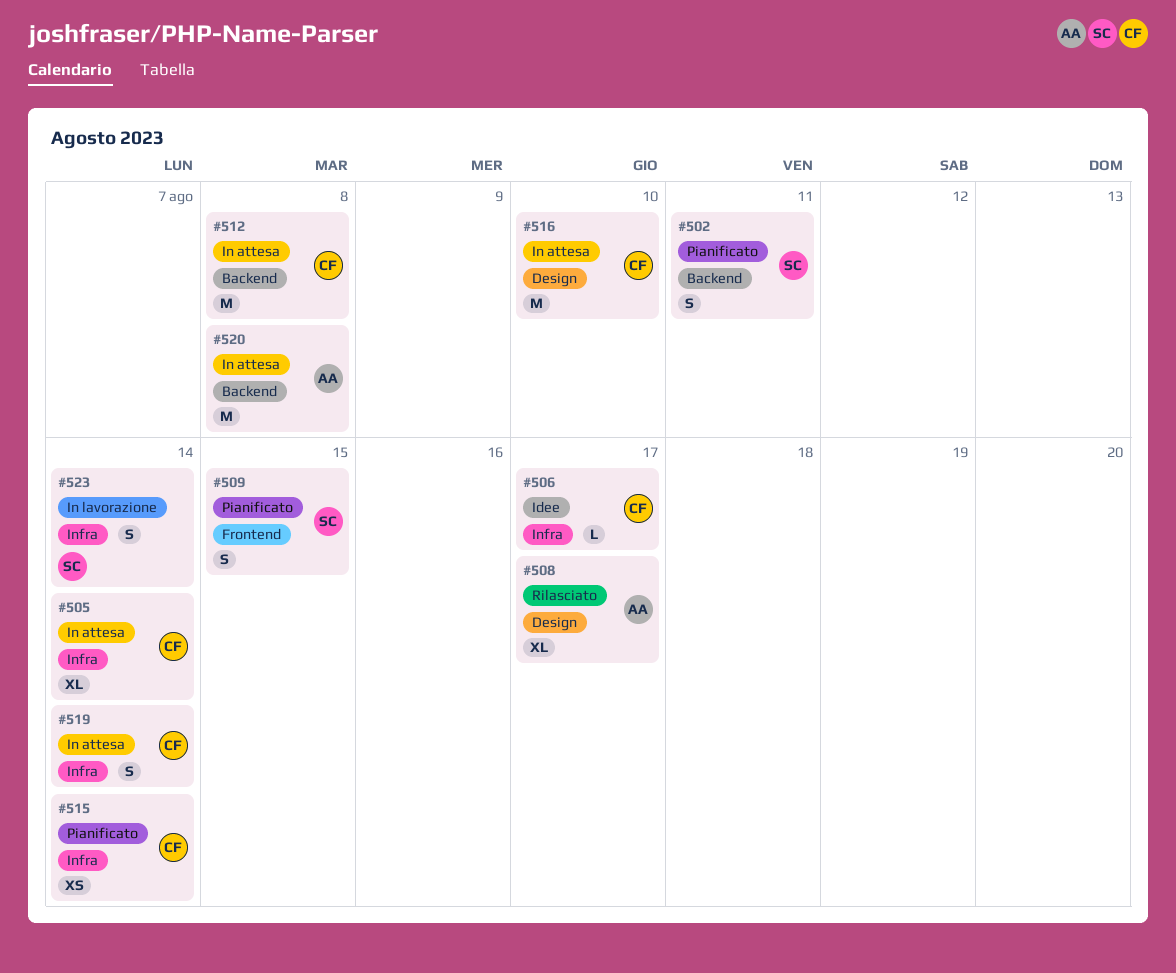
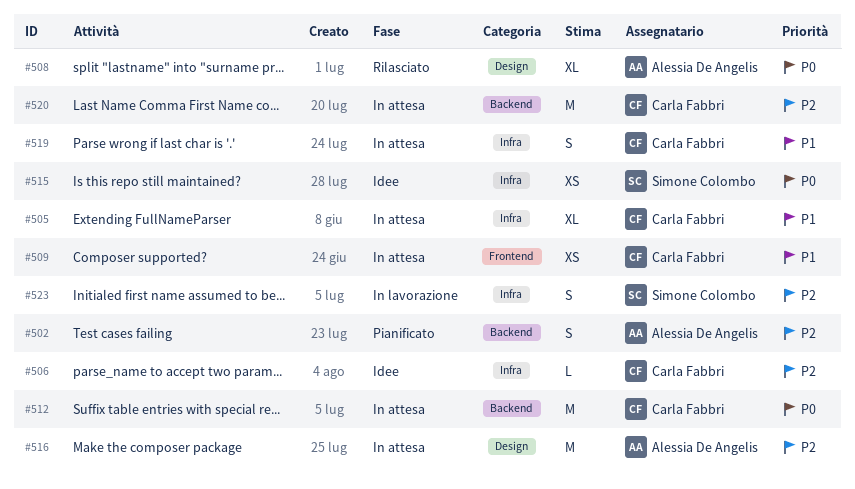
#502, owner: Simone Colombo -> Alessia De Angelis
#509, status: Pianificato -> In attesa
#509, owner: Simone Colombo -> Carla Fabbri
#509, estimate: S -> XS
#515, status: Pianificato -> Idee
#515, owner: Carla Fabbri -> Simone Colombo
#516, owner: Carla Fabbri -> Alessia De Angelis
#520, owner: Alessia De Angelis -> Carla Fabbri

